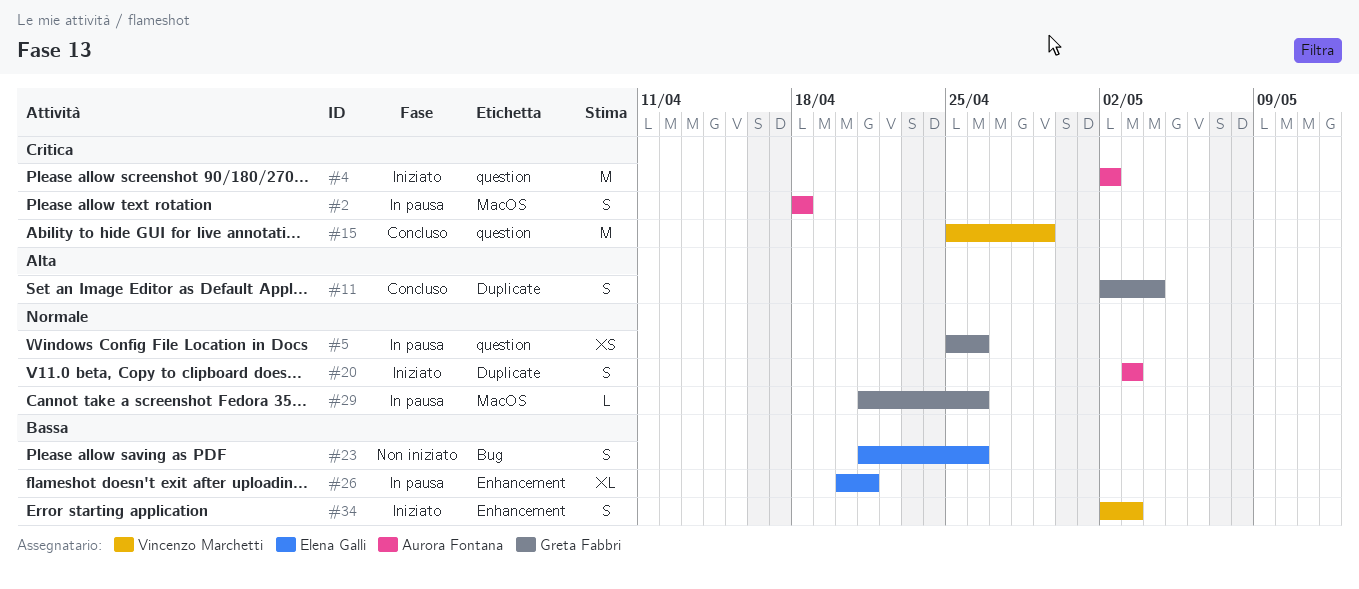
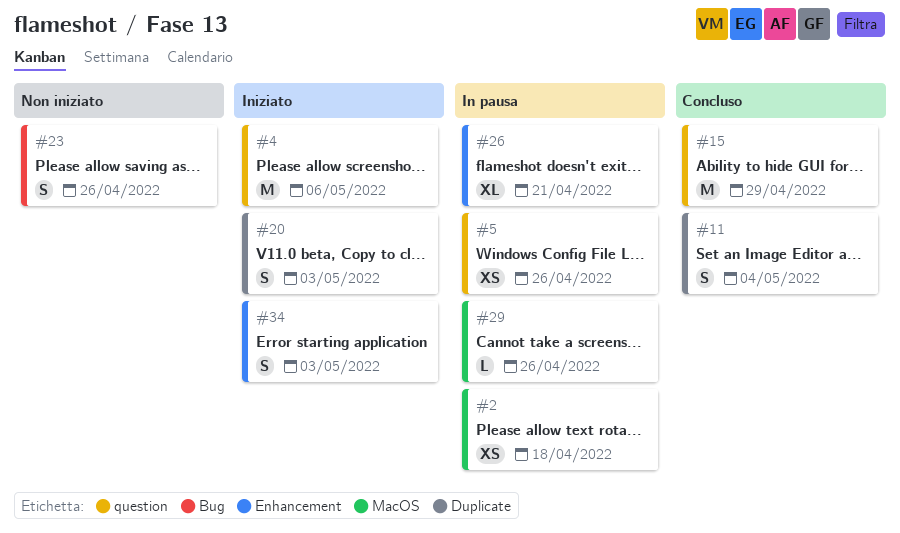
#2, estimate: S -> XS
#4, due: May 2 -> May 6

